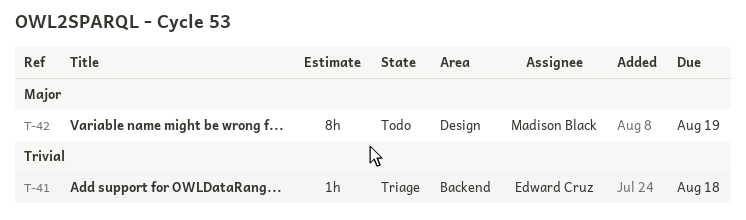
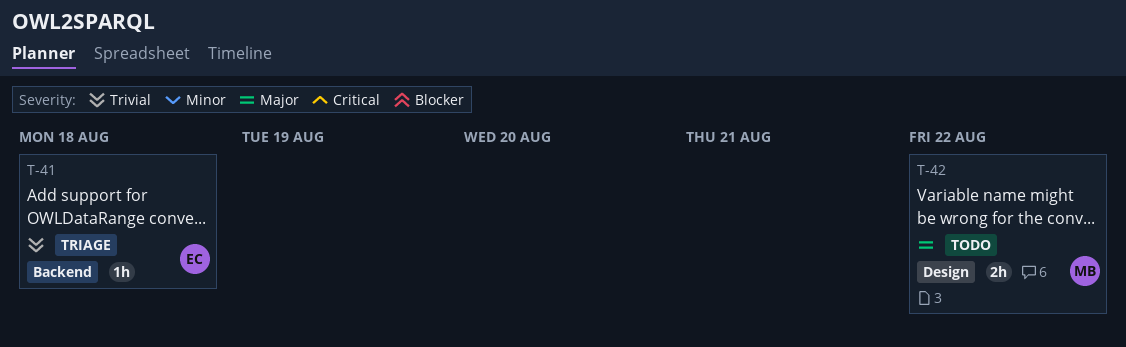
T-42, estimate: 8h -> 2h
T-42, due: Aug 19 -> Aug 22

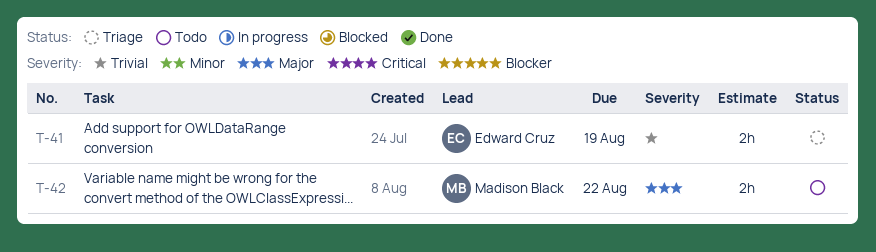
T-41, estimate: 1h -> 2h
T-41, due: Aug 18 -> Aug 19

